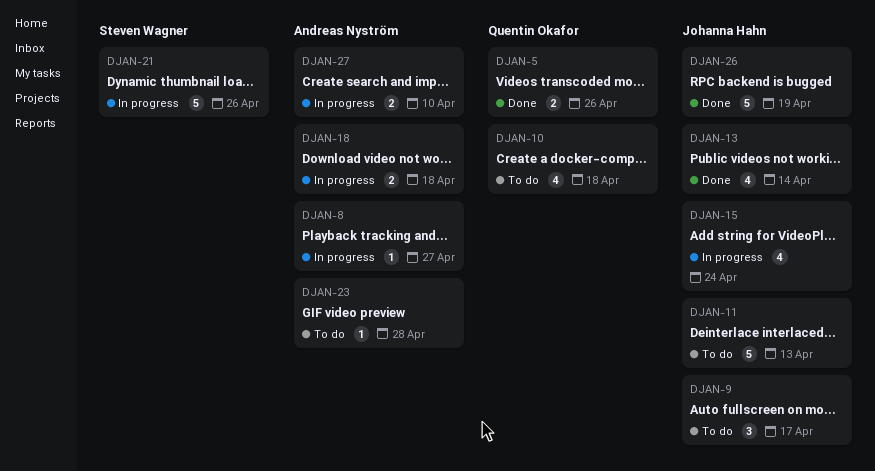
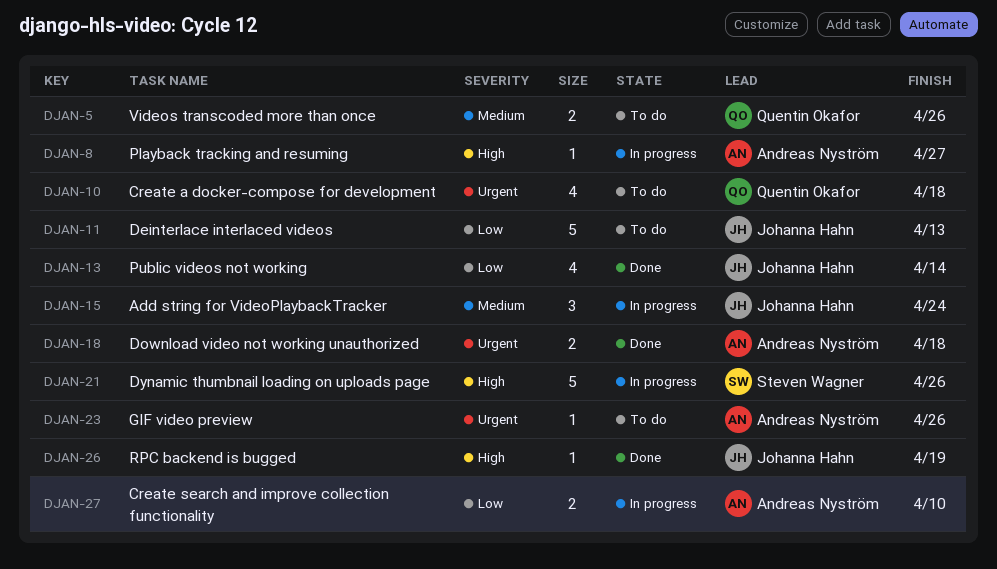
DJAN-5, status: Done -> To do
DJAN-9: present -> none
DJAN-15, estimate: 4 -> 3
DJAN-18, status: In progress -> Done
DJAN-23, due: Apr 28 -> Apr 26
DJAN-26, estimate: 5 -> 1

